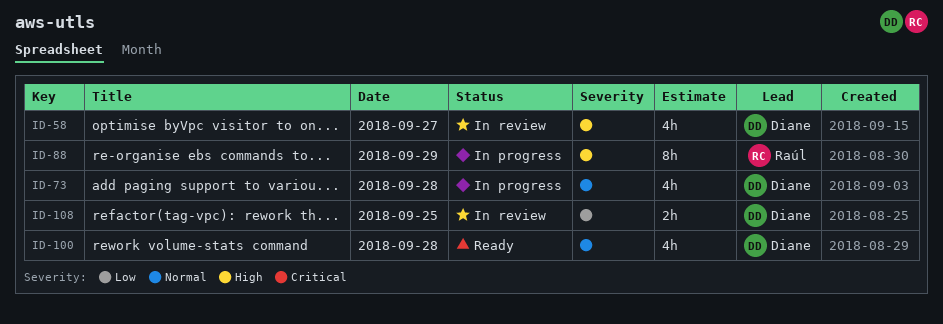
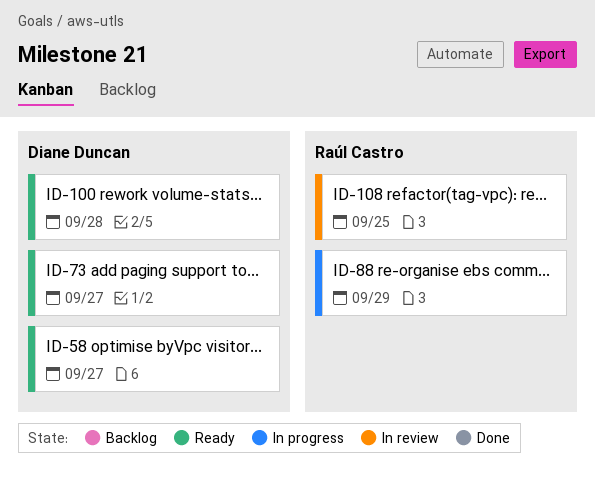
ID-58, status: In review -> Ready
ID-73, status: In progress -> Ready
ID-73, day: Sep 28 -> Sep 27
ID-108, owner: Diane Duncan -> Raúl Castro

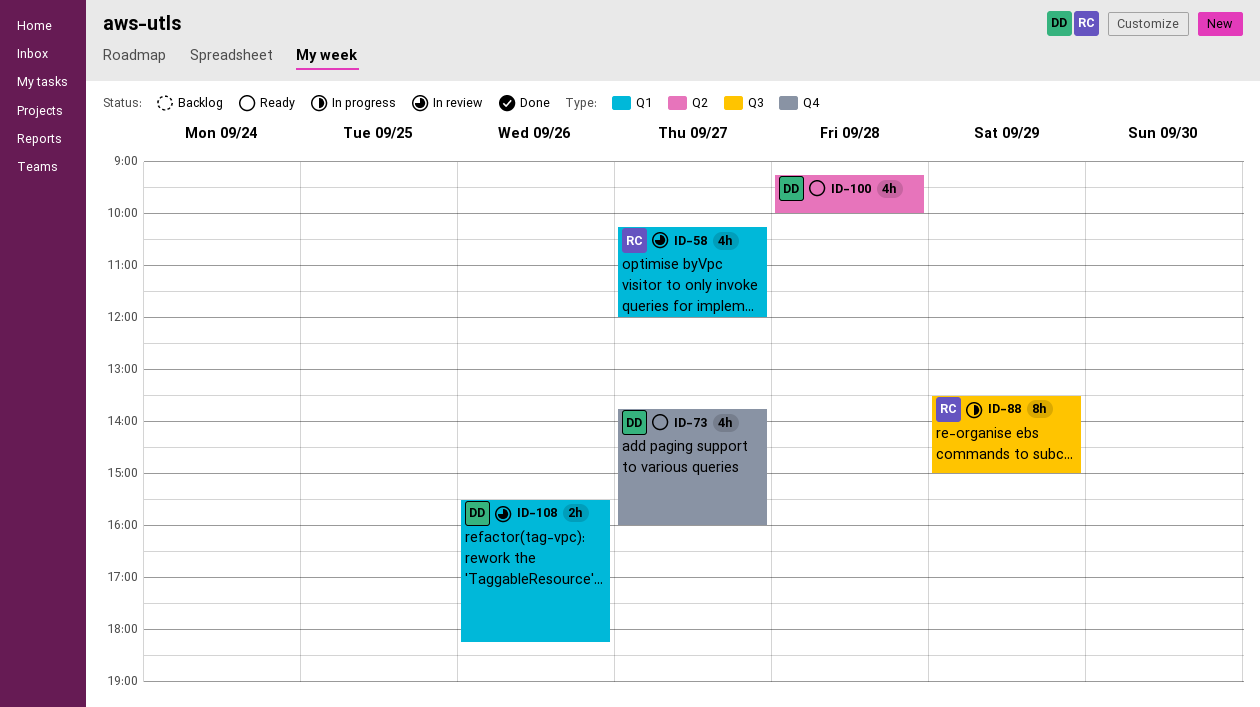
ID-58, status: Ready -> In review
ID-58, owner: Diane Duncan -> Raúl Castro
ID-108, owner: Raúl Castro -> Diane Duncan
ID-108, day: Sep 25 -> Sep 26

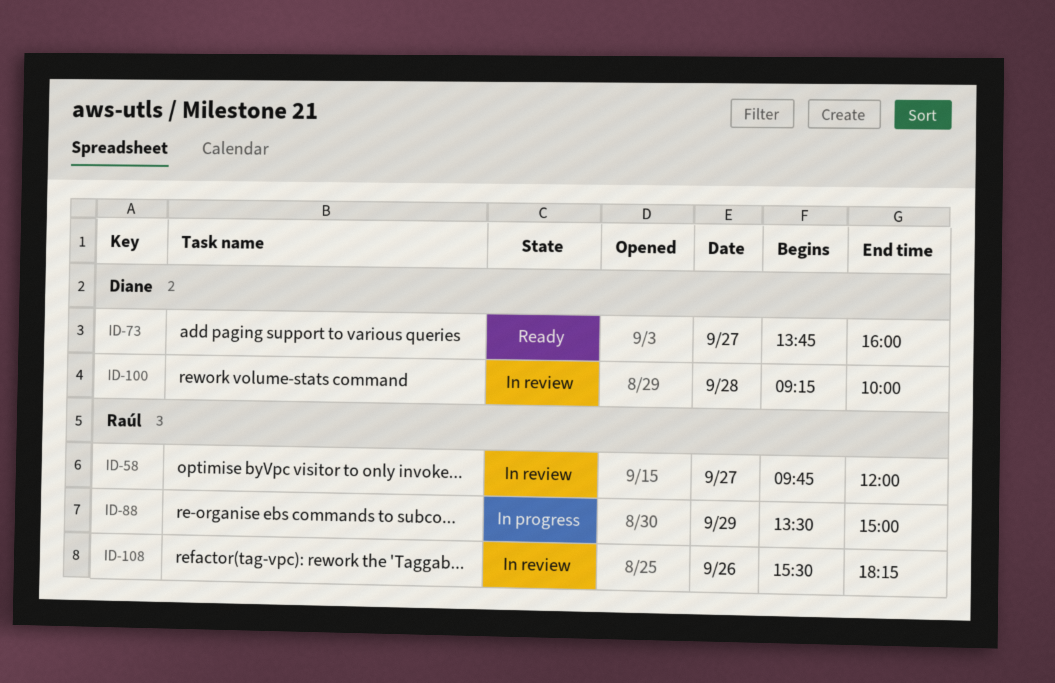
ID-58, begins: 10:15 -> 09:45
ID-100, status: Ready -> In review
ID-108, owner: Diane -> Raúl

